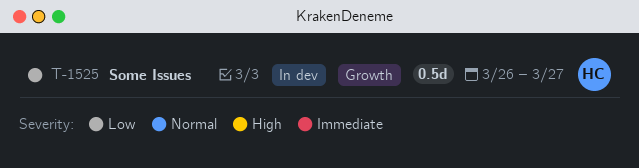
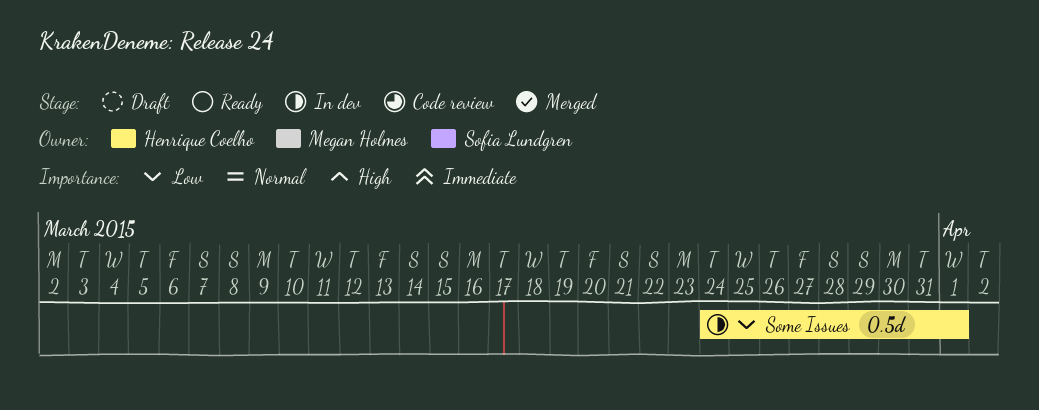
Some Issues, start: Mar 26 -> Mar 24
Some Issues, due: Mar 27 -> Apr 1

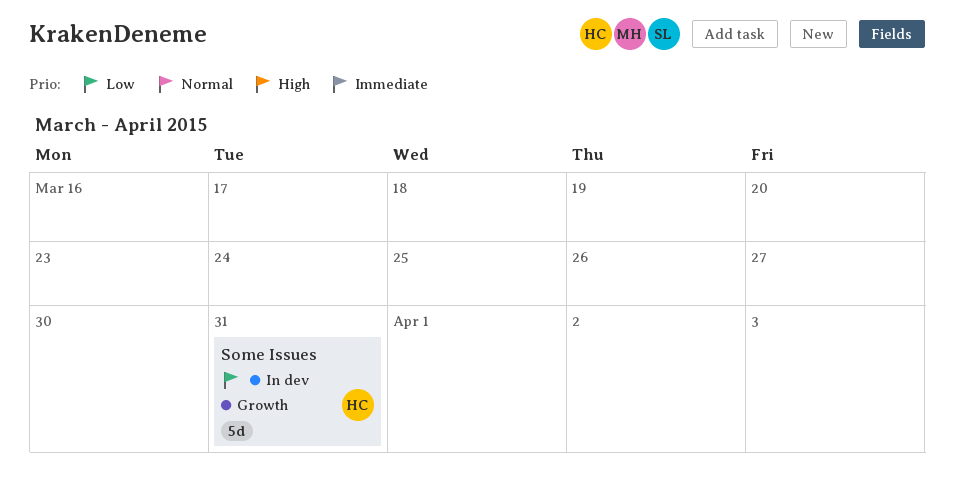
Some Issues, estimate: 0.5d -> 5d
Some Issues, due: Apr 1 -> Mar 31

